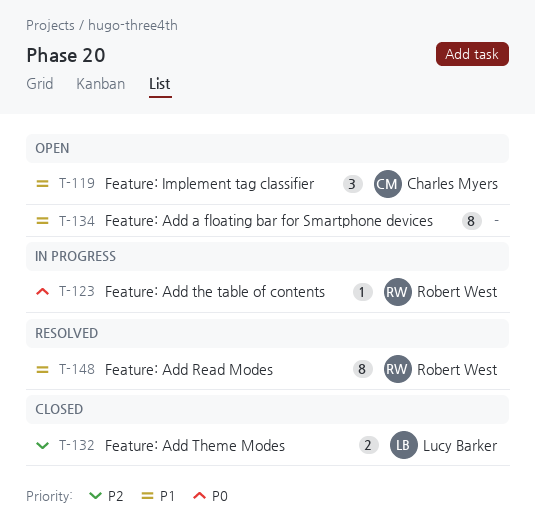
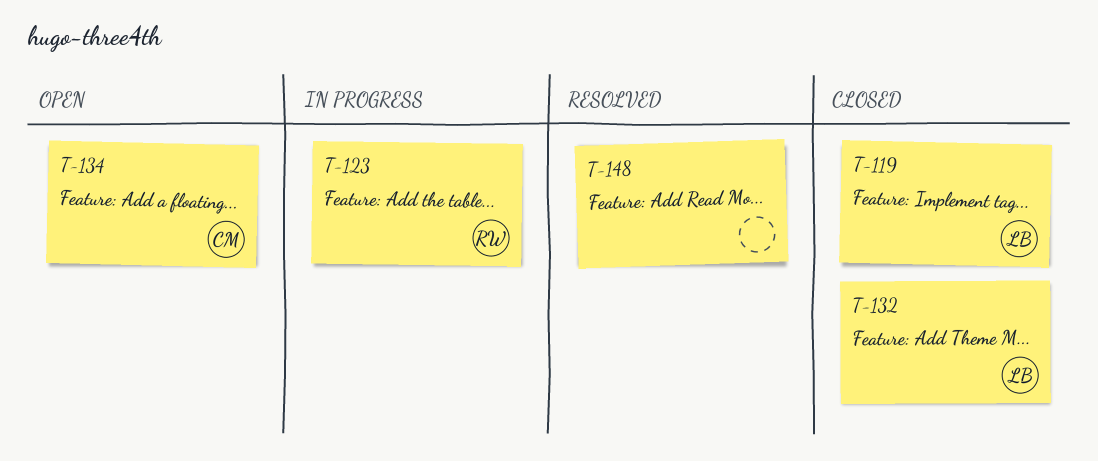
T-119, status: Open -> Closed
T-119, owner: Charles Myers -> Lucy Barker
T-134, owner: none -> Charles Myers
T-148, owner: Robert West -> none

